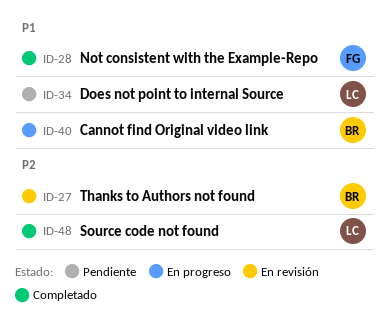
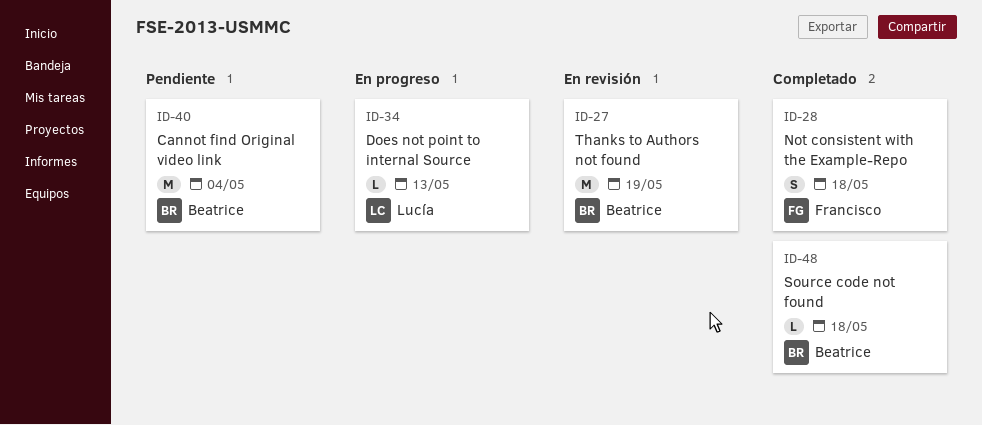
ID-34, status: Pendiente -> En progreso
ID-40, status: En progreso -> Pendiente
ID-48, owner: Lucía -> Beatrice

